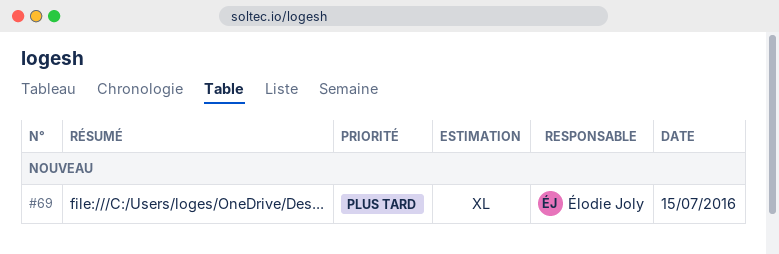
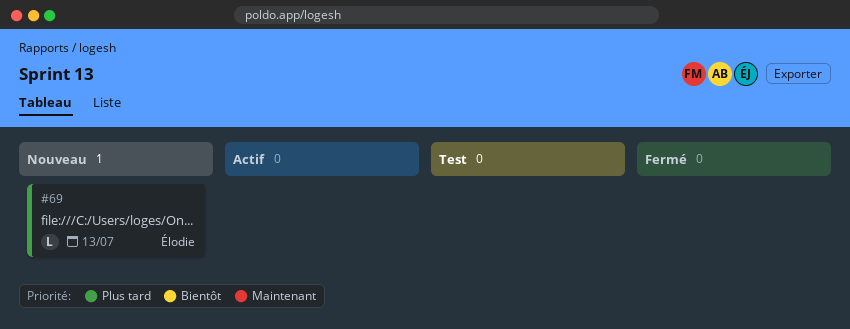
#69, estimate: XL -> L
#69, day: Jul 15 -> Jul 13

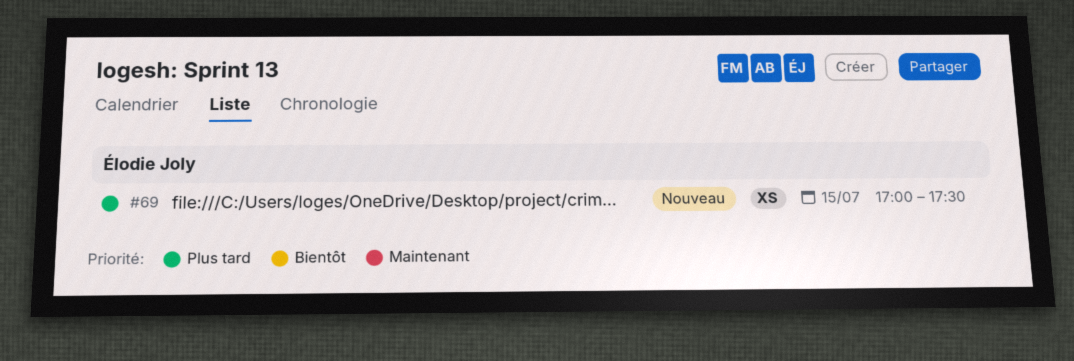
#69, estimate: L -> XS
#69, day: Jul 13 -> Jul 15

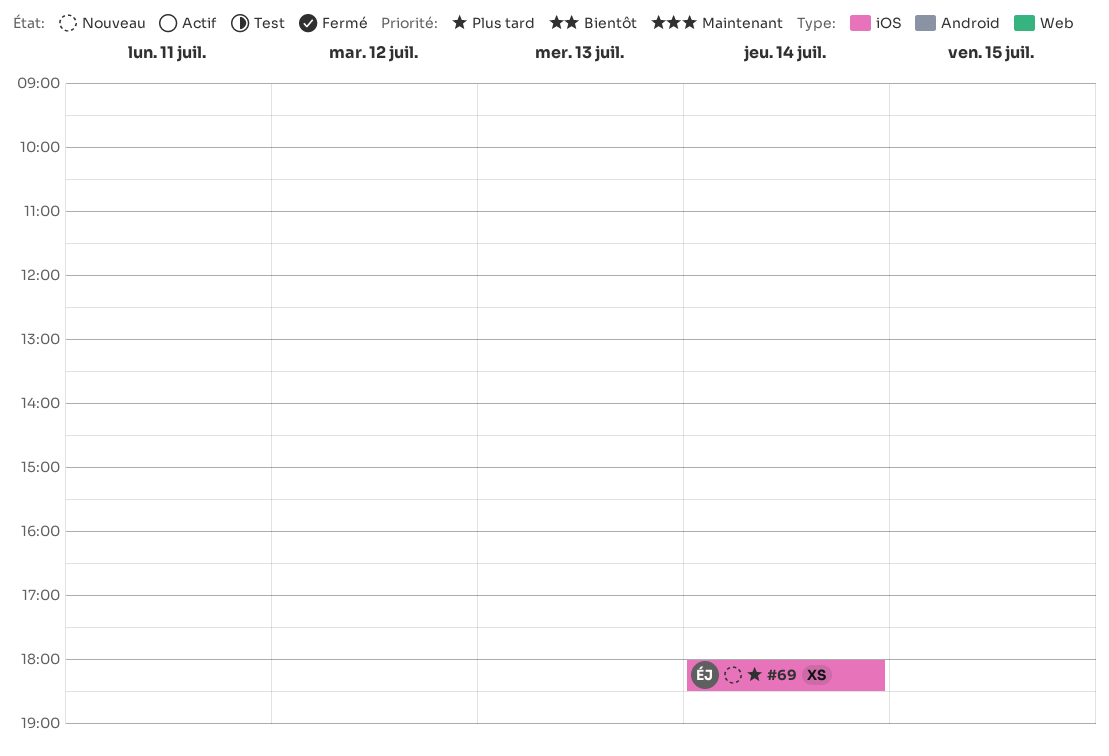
#69, day: Jul 15 -> Jul 14
#69, begins: 17:00 -> 18:00
#69, ends: 17:30 -> 18:30

